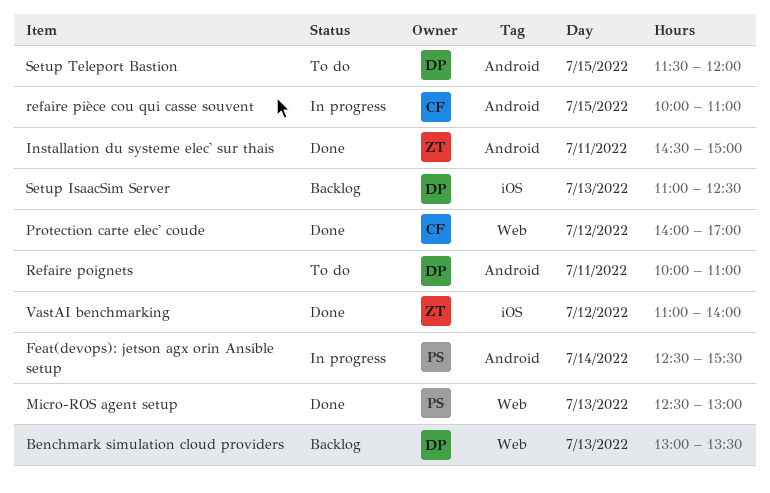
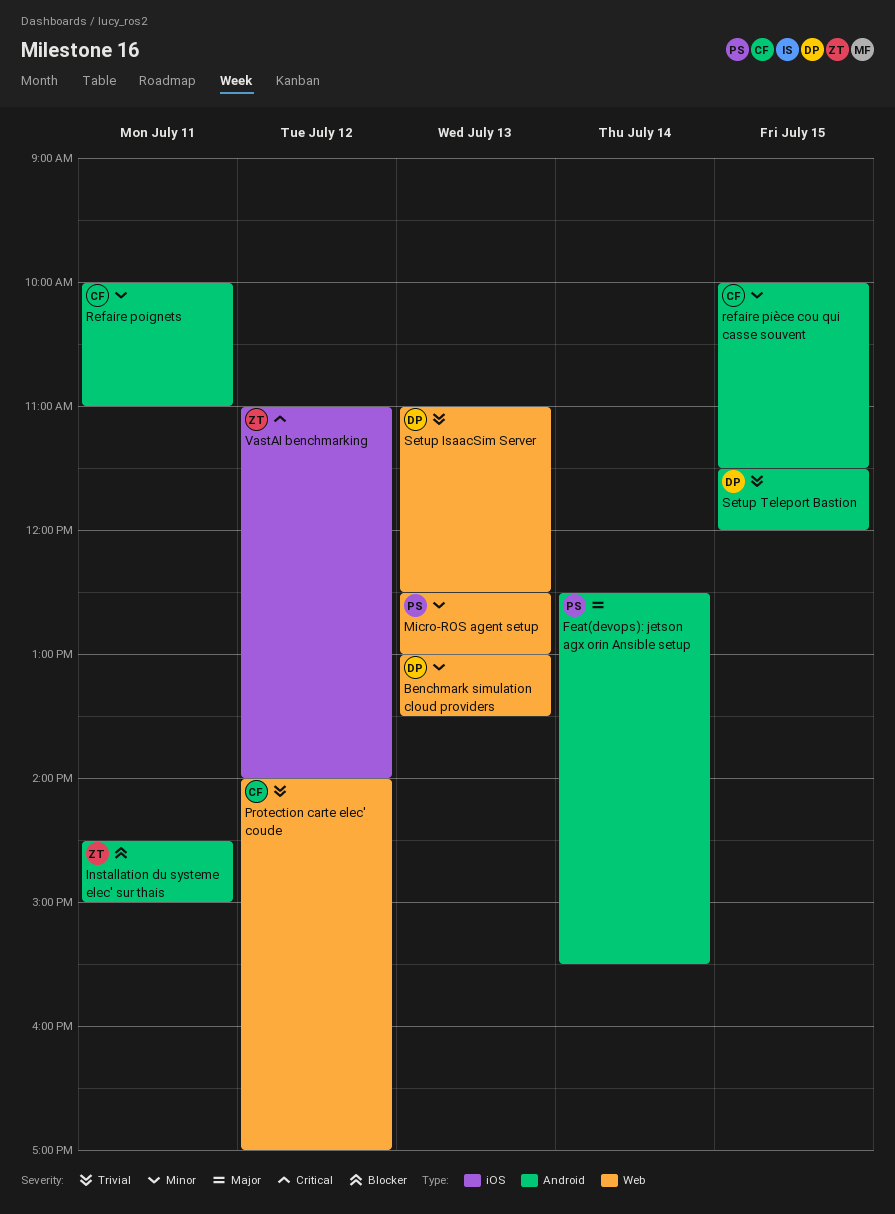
refaire pièce cou qui casse souvent, ends: 11:00 -> 11:30
Refaire poignets, owner: DP -> CF
Setup IsaacSim Server, label: iOS -> Web

